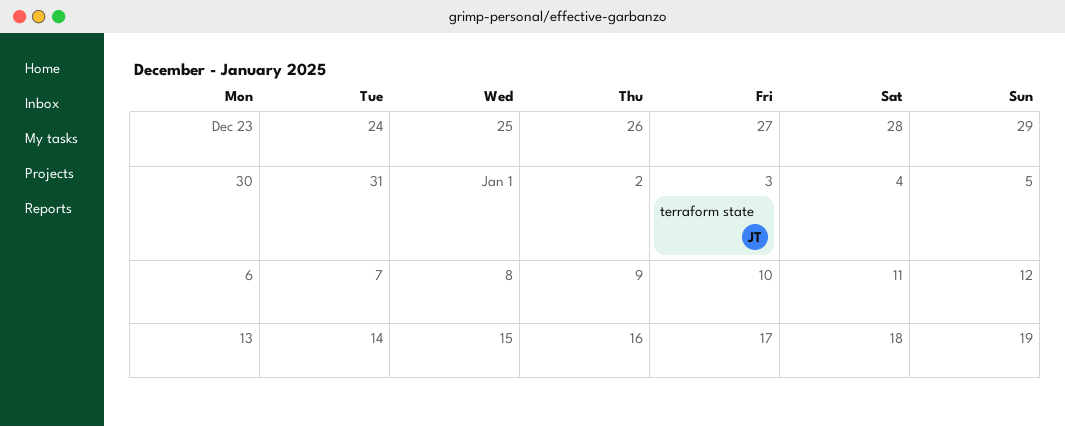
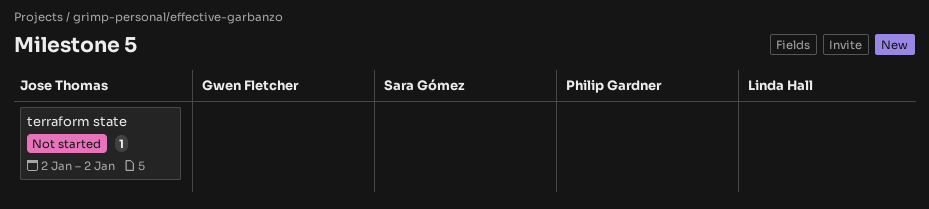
terraform state, due: Jan 3 -> Jan 2

